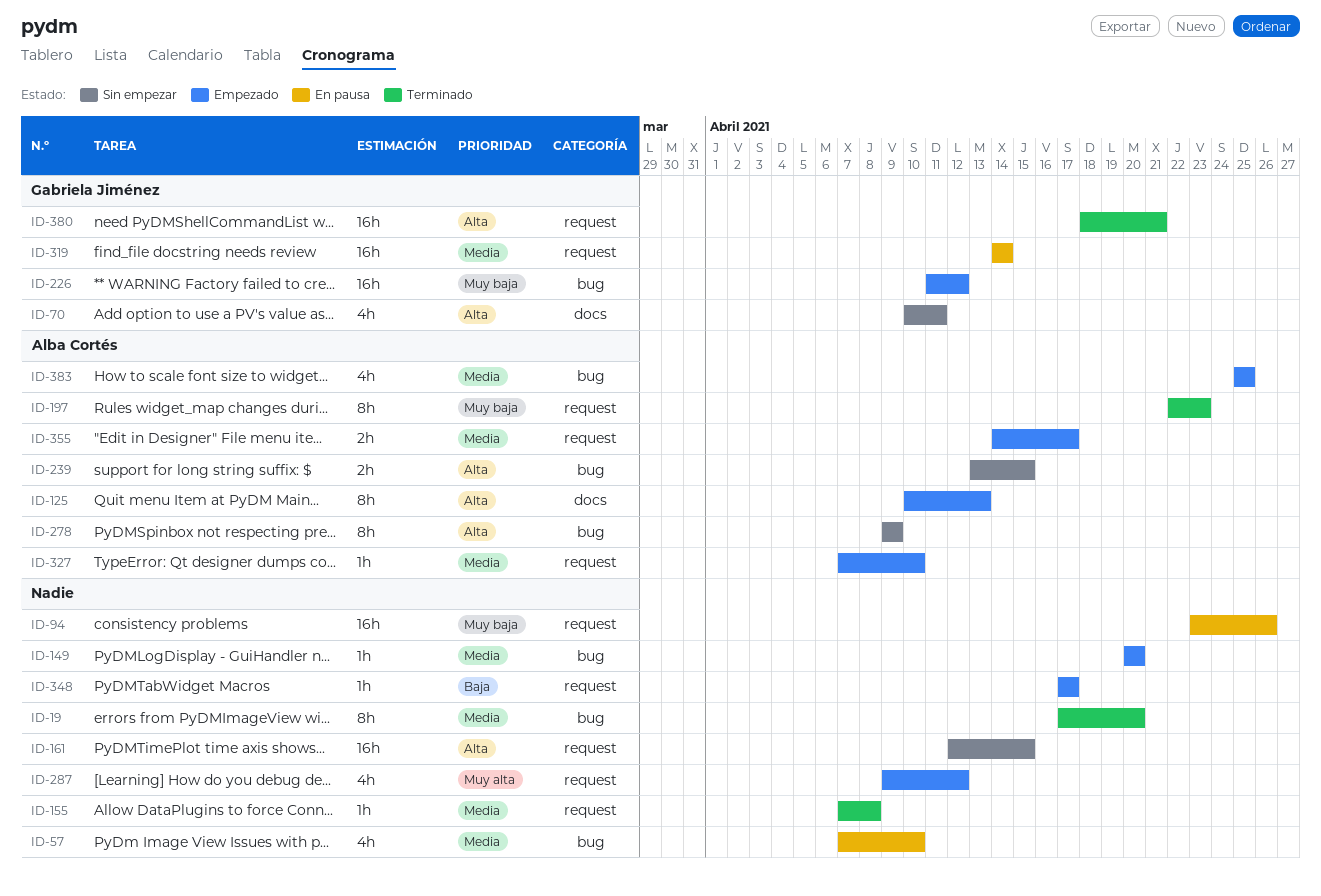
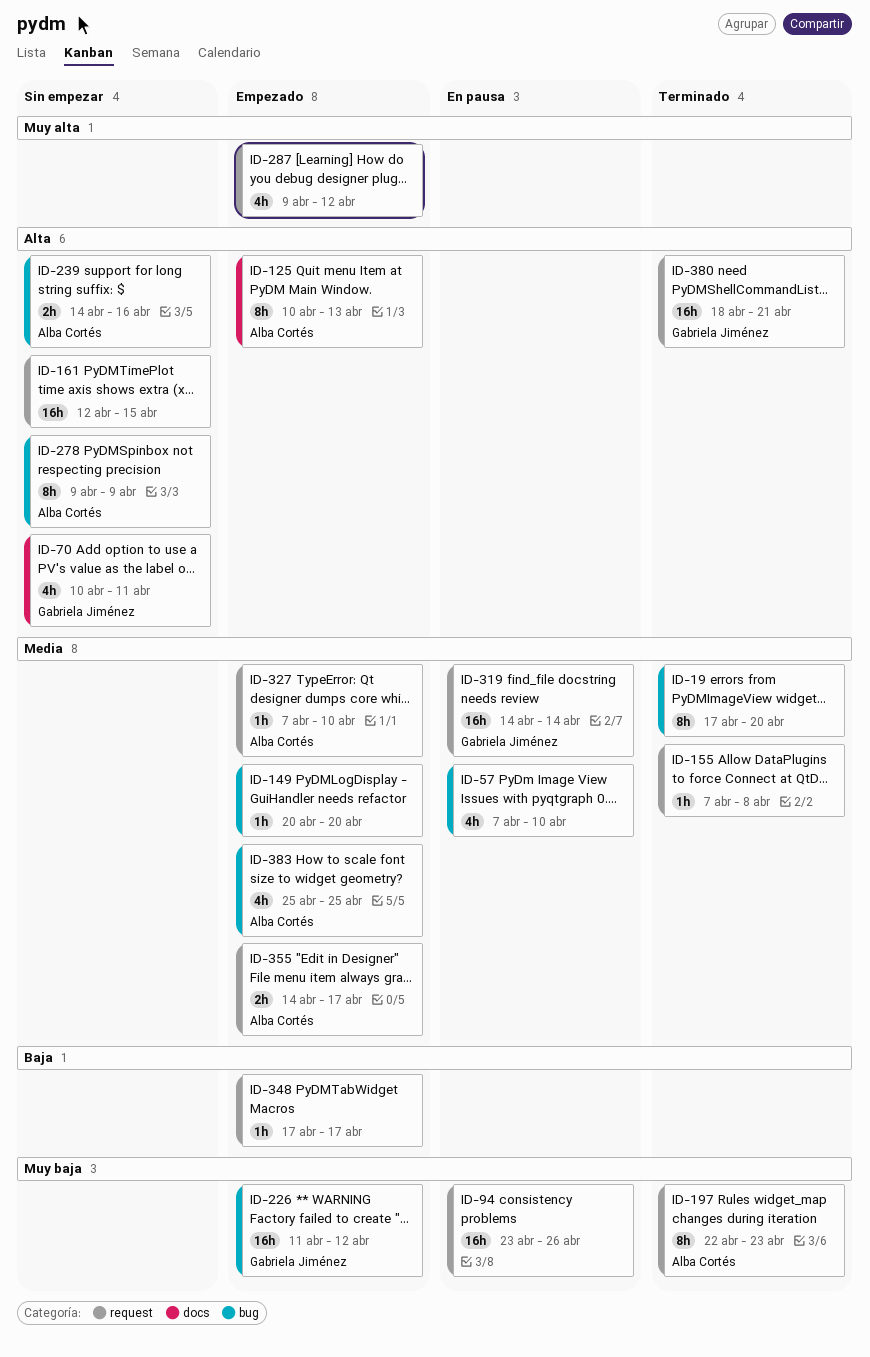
ID-239, start: Apr 13 -> Apr 14
ID-239, due: Apr 15 -> Apr 16

